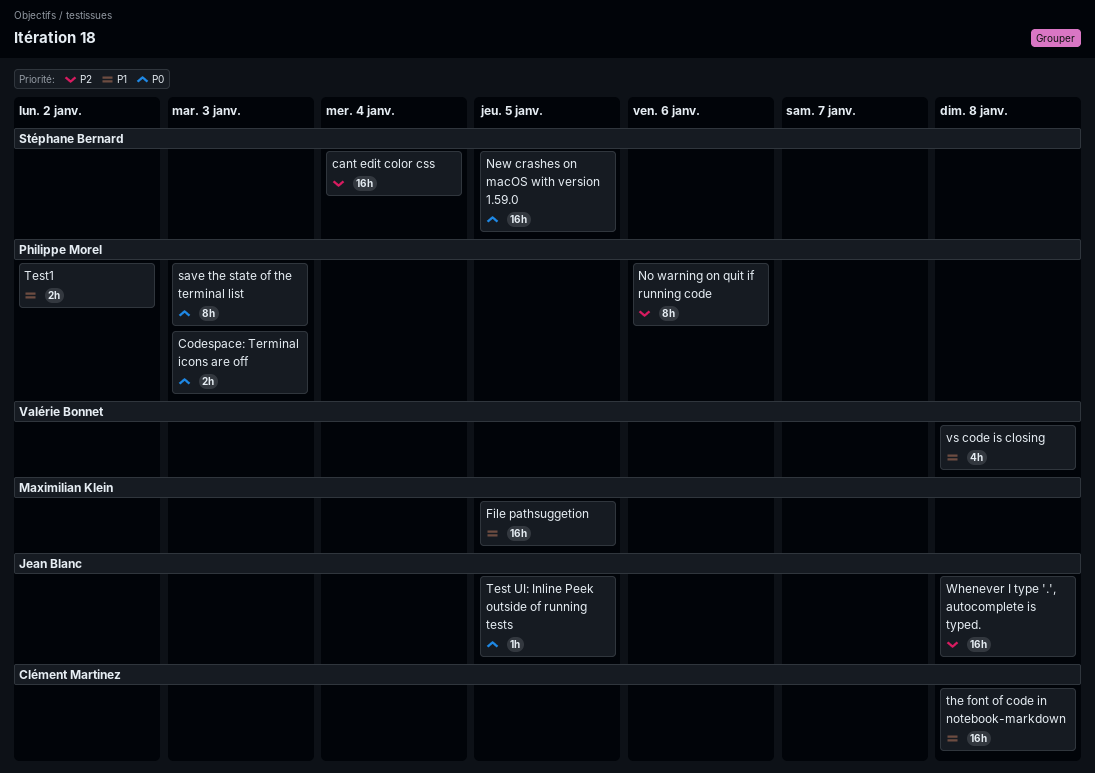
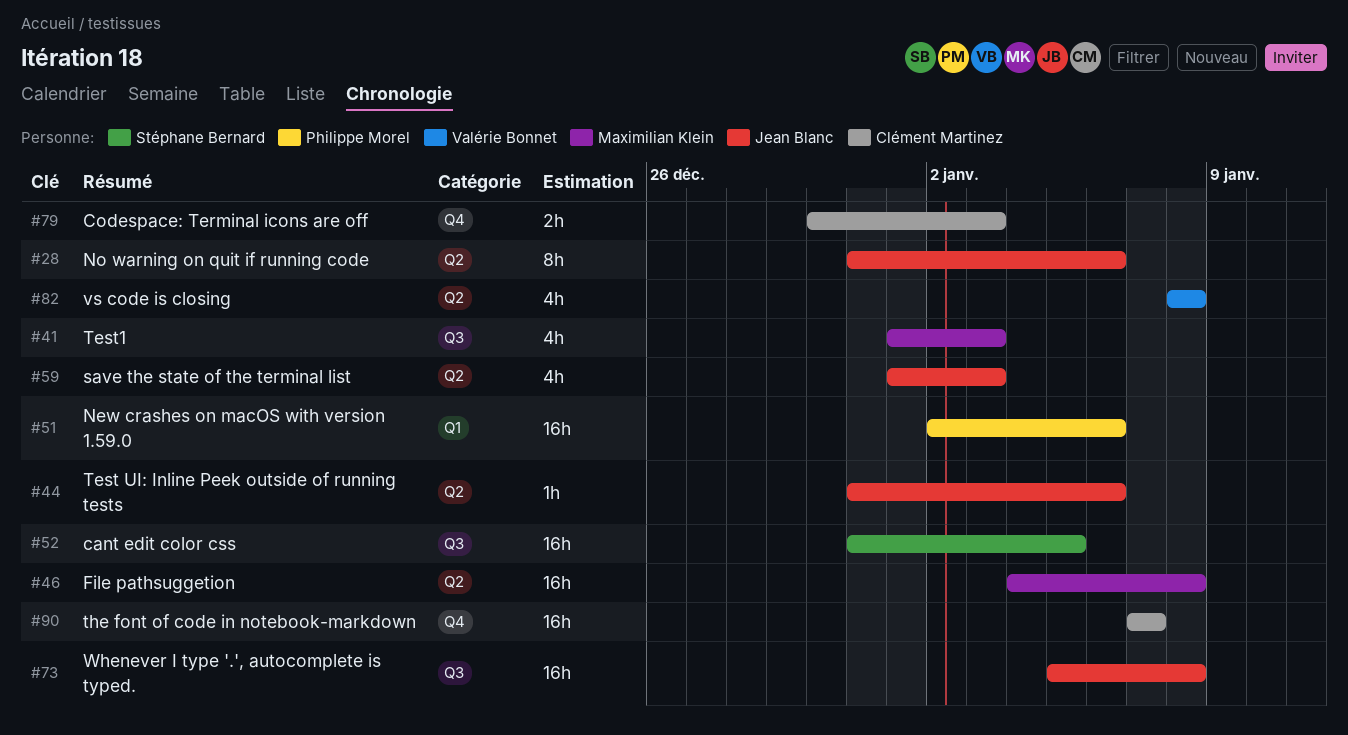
cant edit color css, due: Jan 4 -> Jan 5
Codespace: Terminal icons are off, owner: Philippe Morel -> Clément Martinez
File pathsuggetion, due: Jan 5 -> Jan 8
New crashes on macOS with version 1.59.0, owner: Stéphane Bernard -> Philippe Morel
New crashes on macOS with version 1.59.0, due: Jan 5 -> Jan 6
No warning on quit if running code, owner: Philippe Morel -> Jean Blanc
save the state of the terminal list, owner: Philippe Morel -> Jean Blanc
save the state of the terminal list, estimate: 8h -> 4h
Test UI: Inline Peek outside of running tests, due: Jan 5 -> Jan 6
Test1, owner: Philippe Morel -> Maximilian Klein
Test1, estimate: 2h -> 4h
Test1, due: Jan 2 -> Jan 3
the font of code in notebook-markdown, due: Jan 8 -> Jan 7

